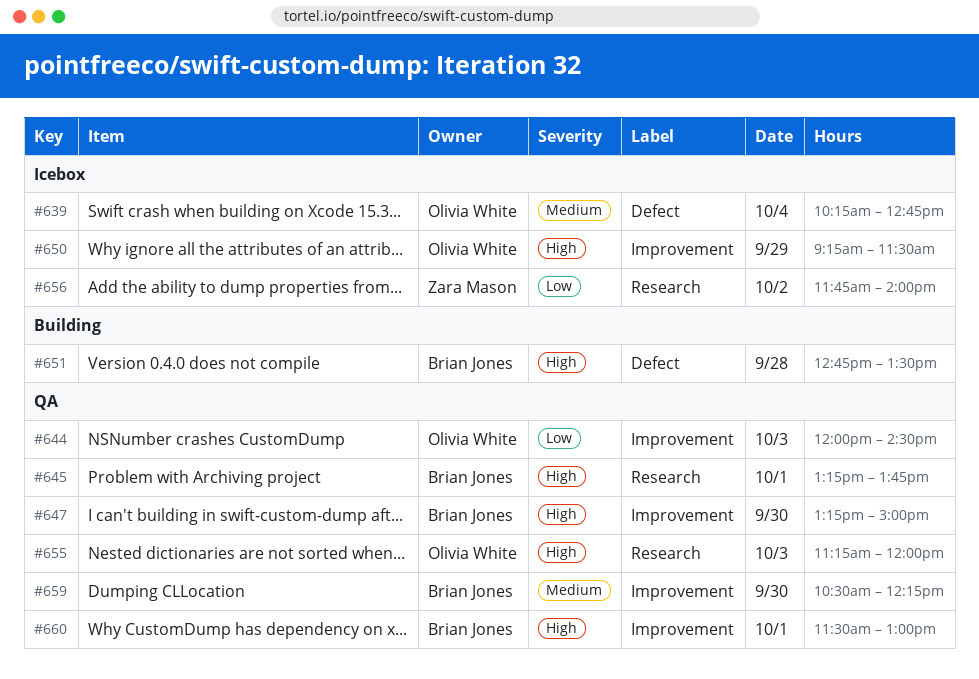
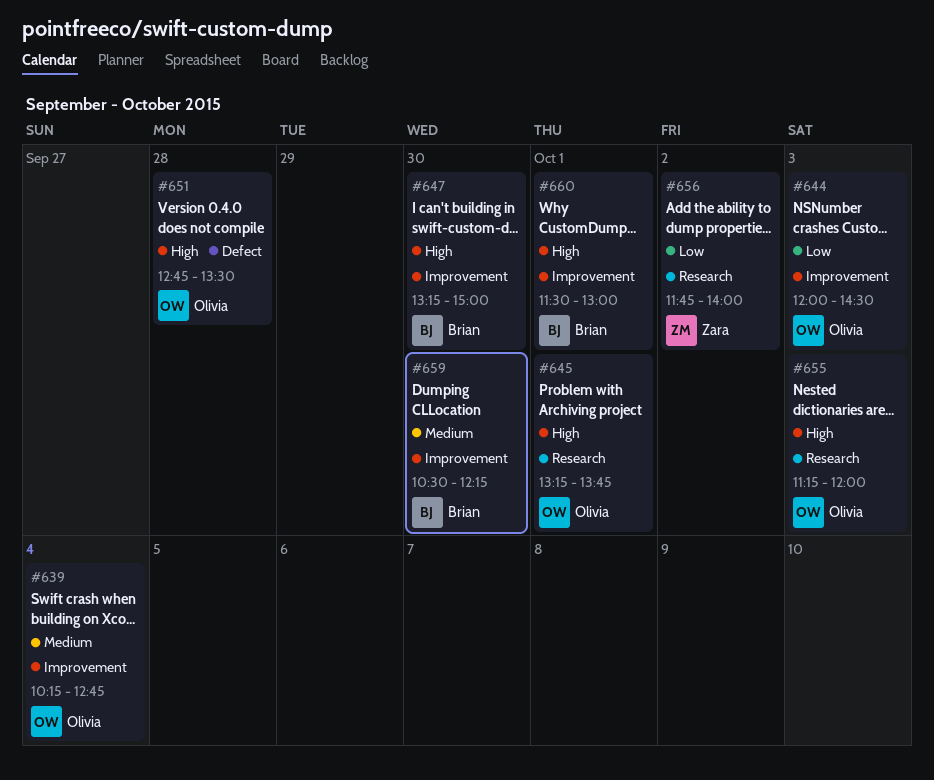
#639, label: Defect -> Improvement
#645, owner: Brian Jones -> Olivia White
#650: present -> none
#651, owner: Brian Jones -> Olivia White

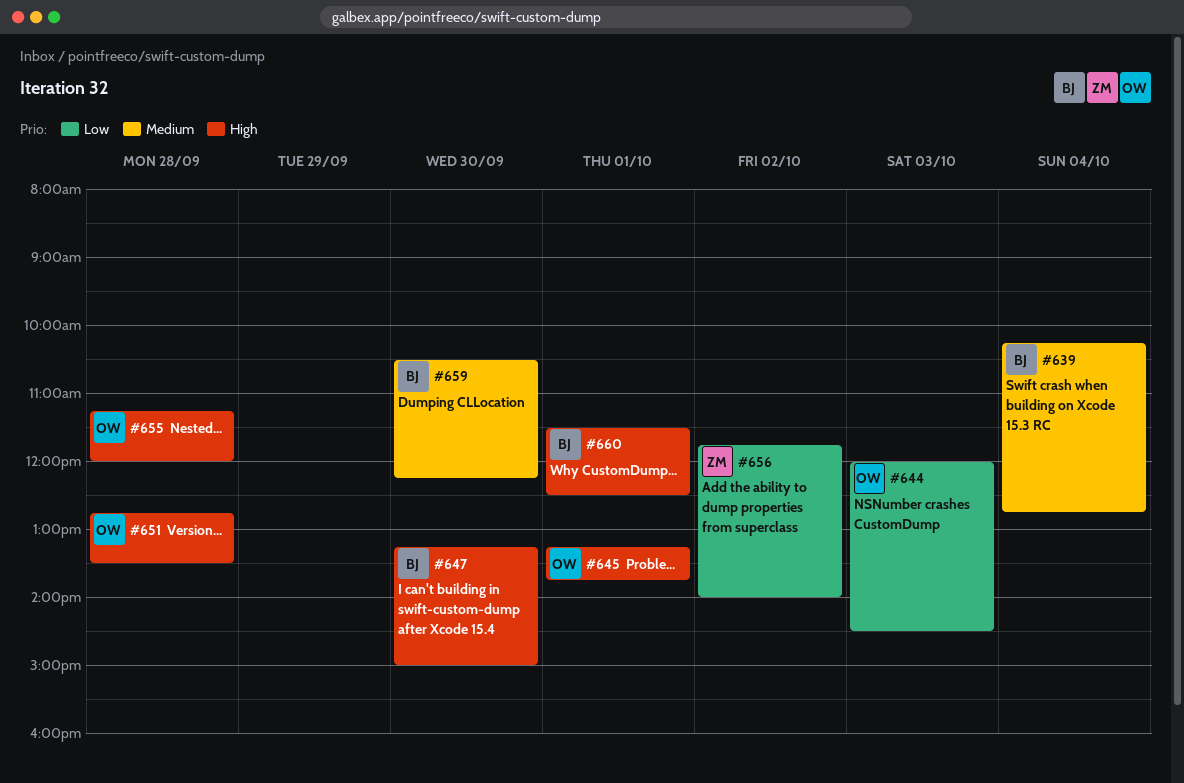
#639, owner: Olivia -> Brian
#655, day: Oct 3 -> Sep 28
#660, ends: 13:00 -> 12:30

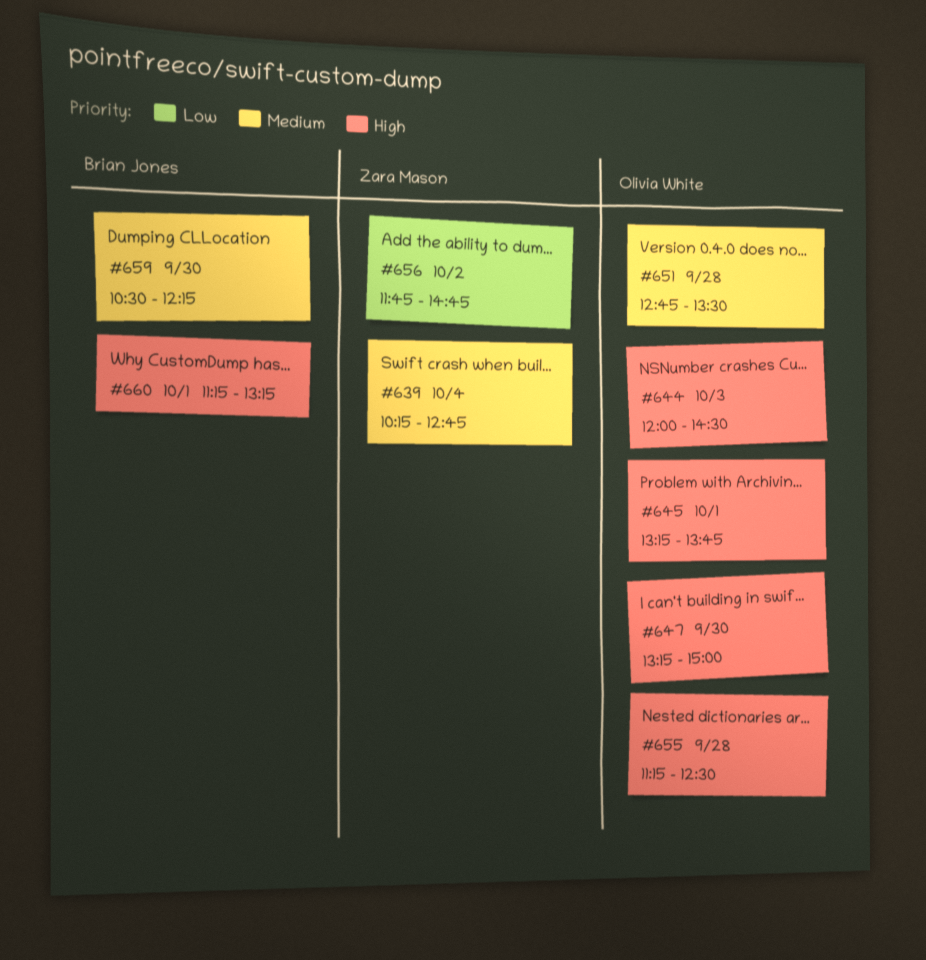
#639, owner: Brian Jones -> Zara Mason
#644, priority: Low -> High
#647, owner: Brian Jones -> Olivia White
#651, priority: High -> Medium
#655, ends: 12:00 -> 12:30
#656, ends: 14:00 -> 14:45
#660, begins: 11:30 -> 11:15
#660, ends: 12:30 -> 13:15

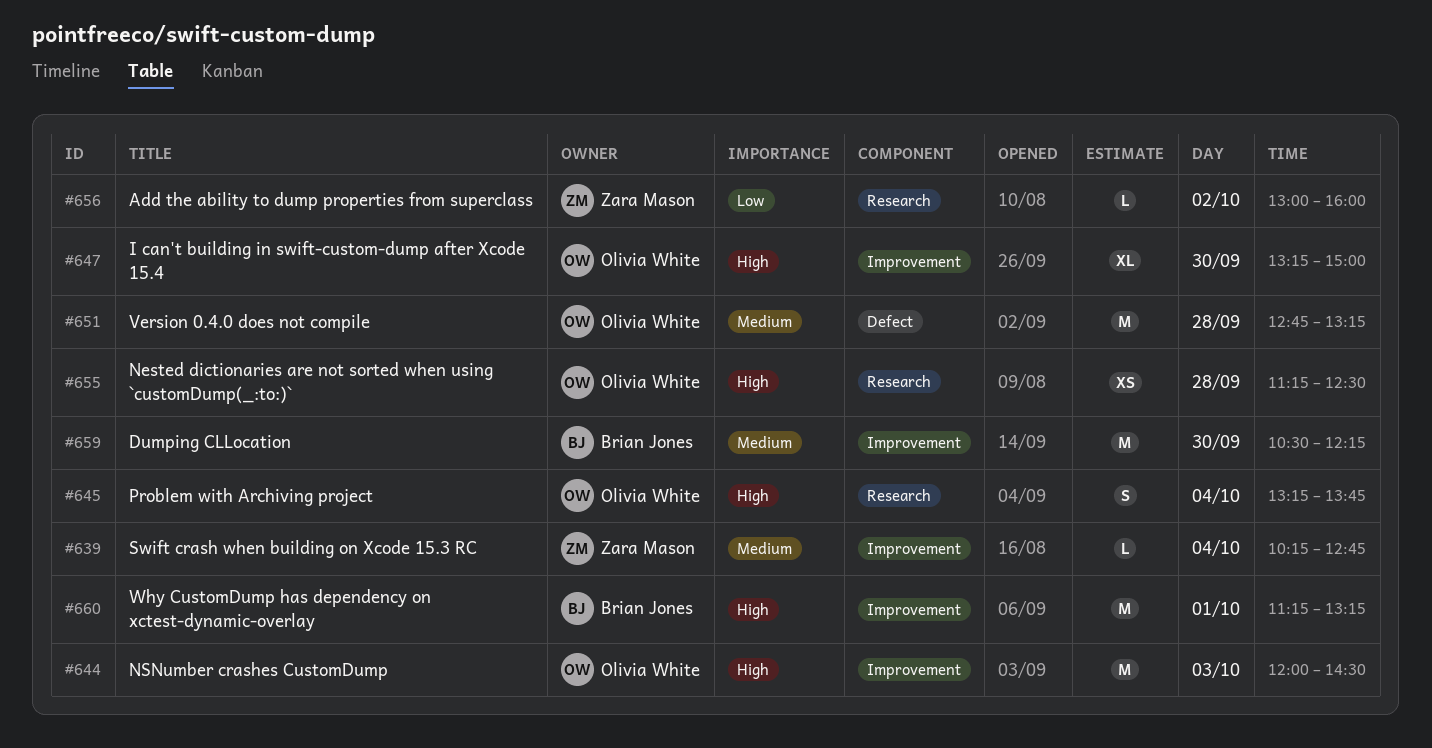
#645, day: Oct 1 -> Oct 4
#651, ends: 13:30 -> 13:15
#656, begins: 11:45 -> 13:00
#656, ends: 14:45 -> 16:00

